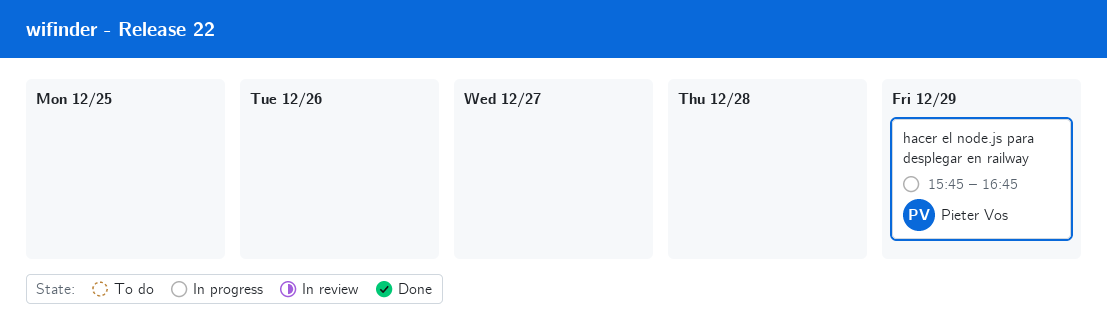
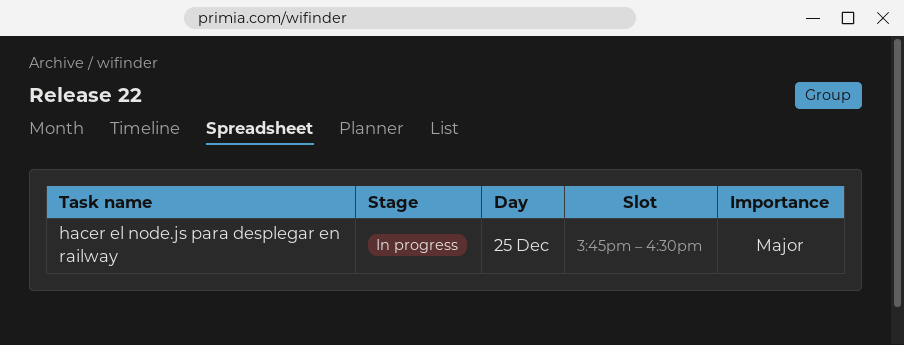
hacer el node.js para desplegar en railway, day: Dec 29 -> Dec 25
hacer el node.js para desplegar en railway, ends: 16:45 -> 16:30

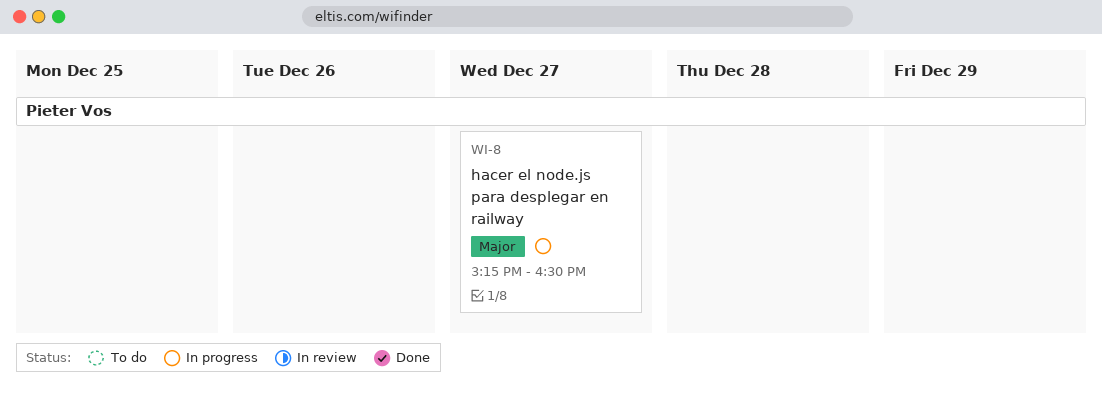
hacer el node.js para desplegar en railway, day: Dec 25 -> Dec 27
hacer el node.js para desplegar en railway, begins: 15:45 -> 15:15

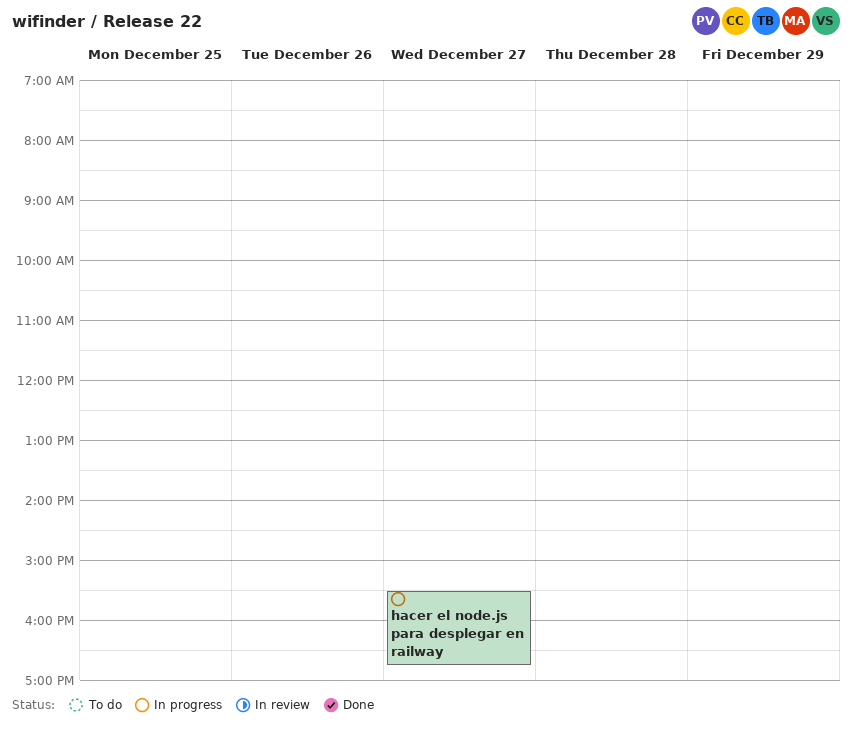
hacer el node.js para desplegar en railway, begins: 15:15 -> 15:30
hacer el node.js para desplegar en railway, ends: 16:30 -> 16:45

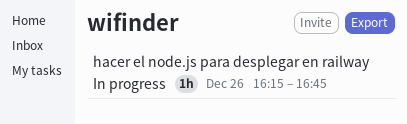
hacer el node.js para desplegar en railway, day: Dec 27 -> Dec 26
hacer el node.js para desplegar en railway, begins: 15:30 -> 16:15

